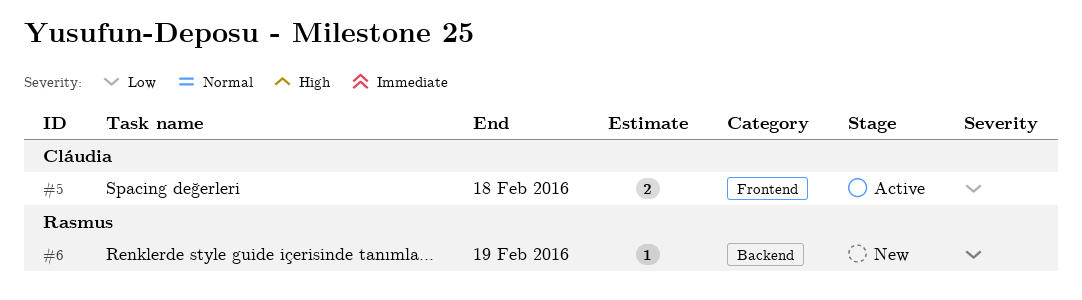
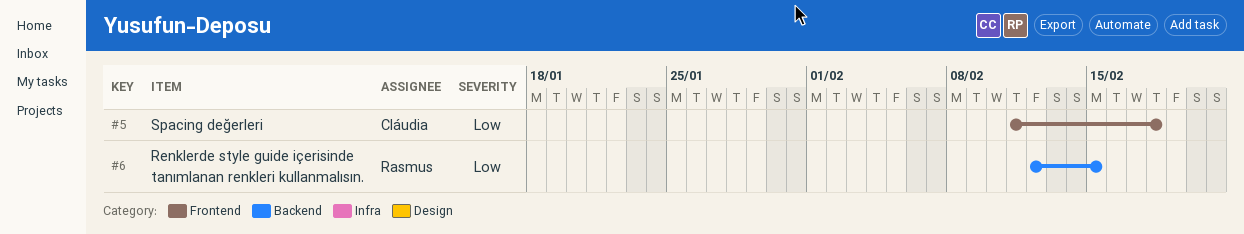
#6, due: Feb 19 -> Feb 15

